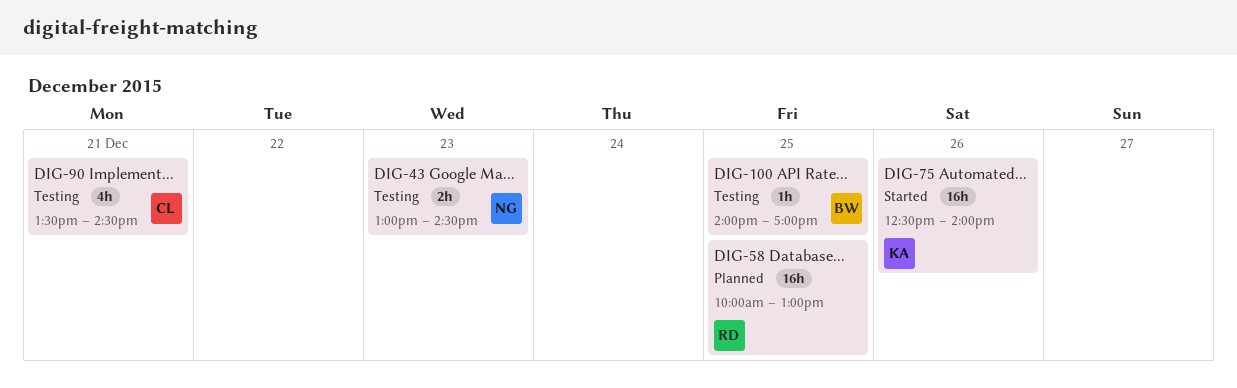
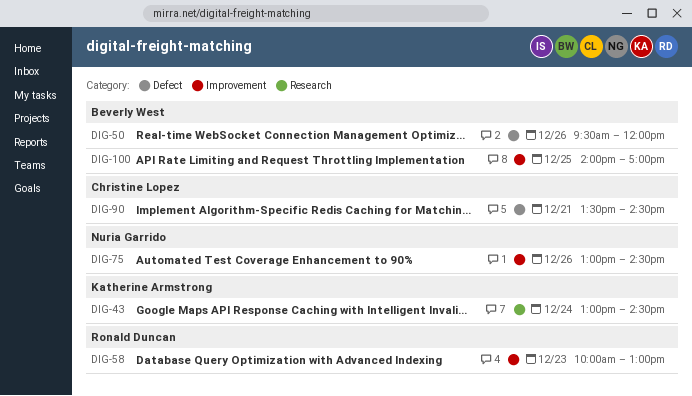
DIG-43, owner: Nuria Garrido -> Katherine Armstrong
DIG-43, day: Dec 23 -> Dec 24
DIG-50: none -> present
DIG-58, day: Dec 25 -> Dec 23
DIG-75, owner: Katherine Armstrong -> Nuria Garrido
DIG-75, begins: 12:30 -> 13:00
DIG-75, ends: 14:00 -> 14:30

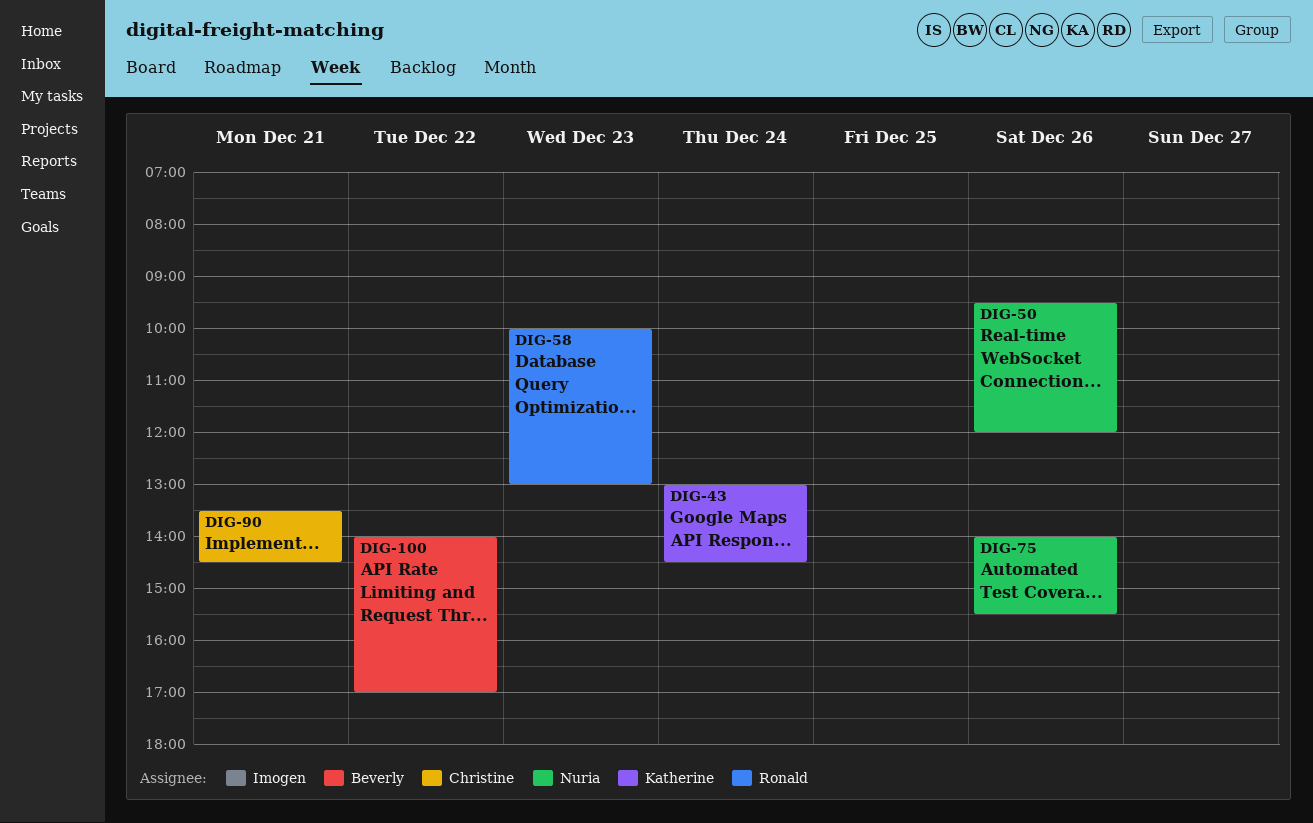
DIG-50, owner: Beverly West -> Nuria Garrido
DIG-75, begins: 13:00 -> 14:00
DIG-75, ends: 14:30 -> 15:30
DIG-100, day: Dec 25 -> Dec 22

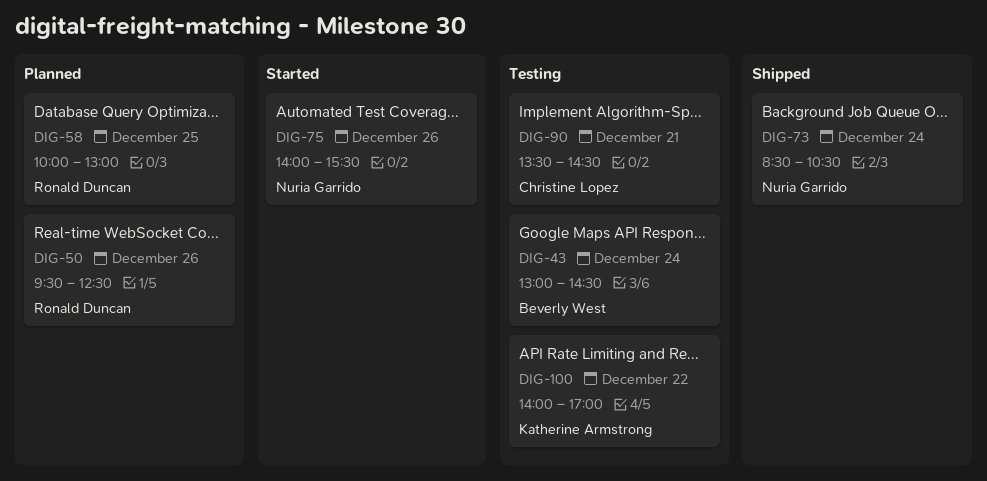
DIG-43, owner: Katherine Armstrong -> Beverly West
DIG-50, owner: Nuria Garrido -> Ronald Duncan
DIG-50, ends: 12:00 -> 12:30
DIG-58, day: Dec 23 -> Dec 25
DIG-73: none -> present
DIG-100, owner: Beverly West -> Katherine Armstrong

